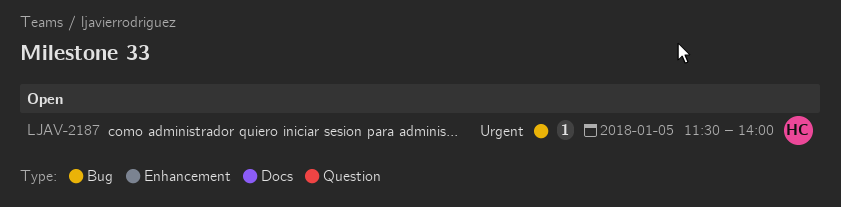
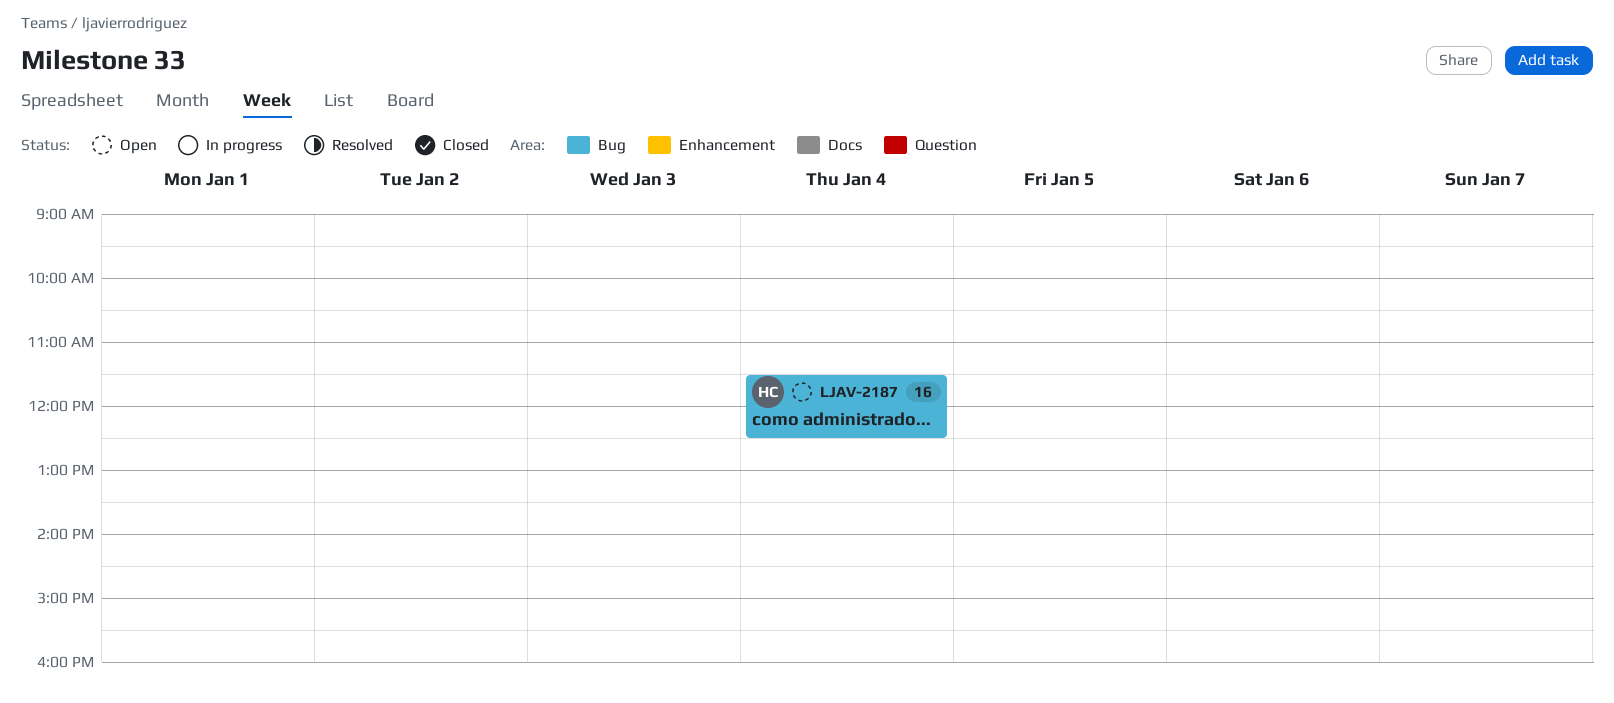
LJAV-2187, estimate: 1 -> 16
LJAV-2187, day: Jan 5 -> Jan 4
LJAV-2187, ends: 14:00 -> 12:30

